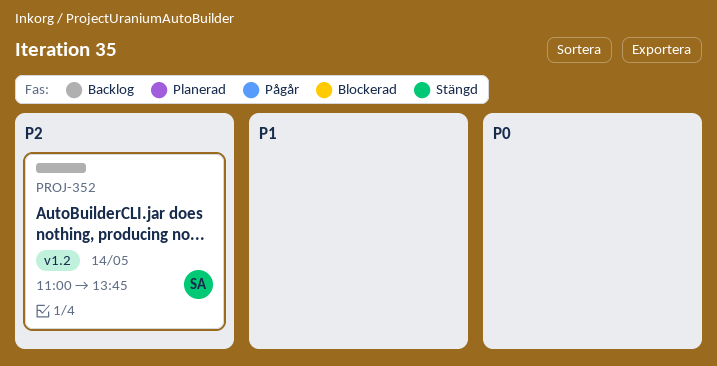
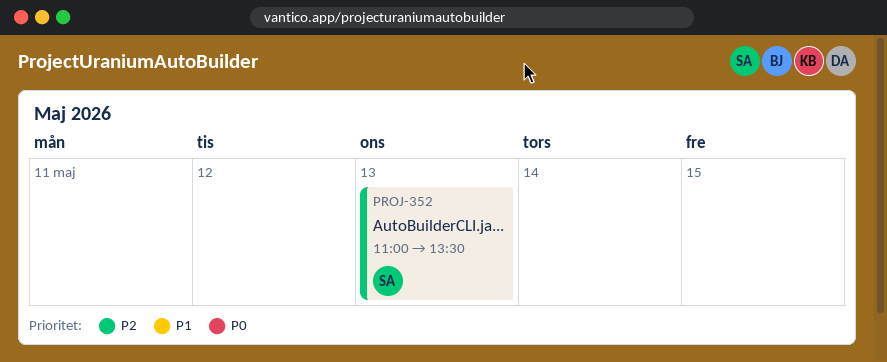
PROJ-352, day: May 14 -> May 13
PROJ-352, ends: 13:45 -> 13:30

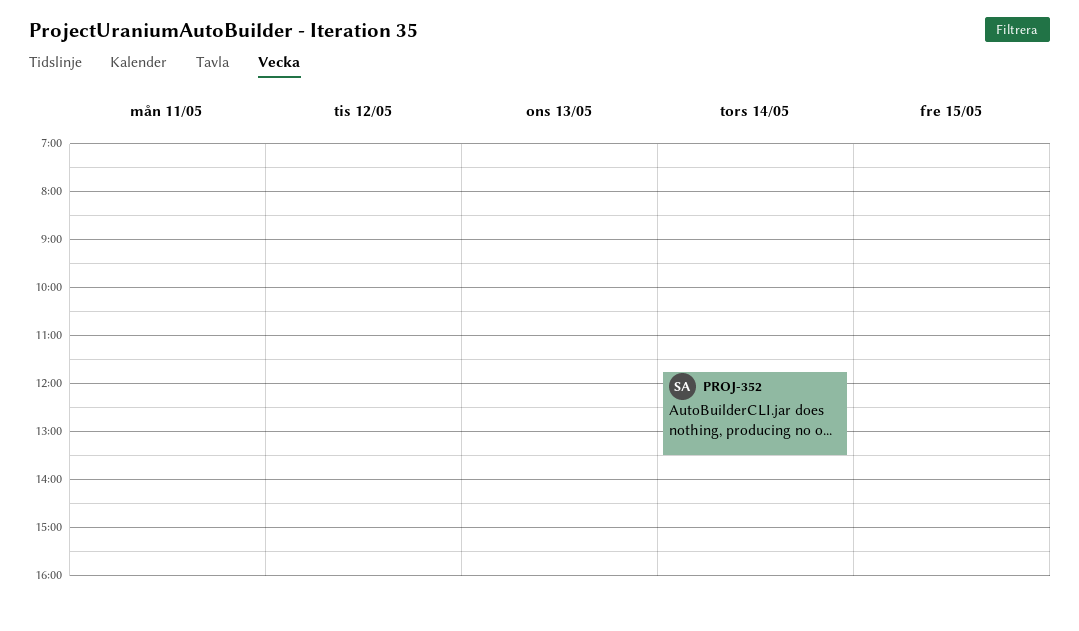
PROJ-352, day: May 13 -> May 14
PROJ-352, begins: 11:00 -> 11:45

